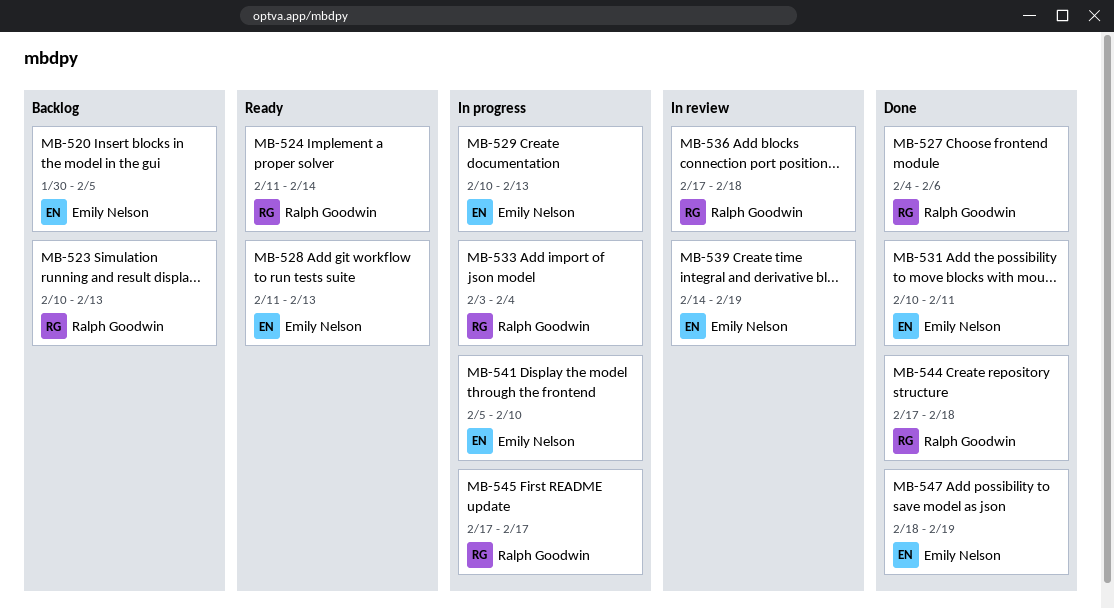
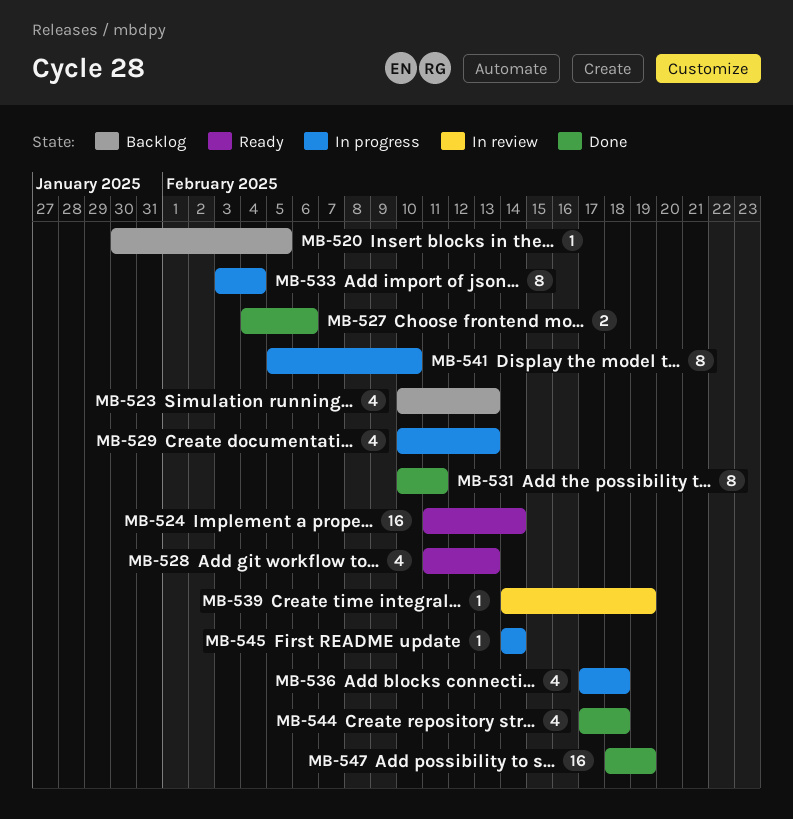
MB-536, status: In review -> In progress
MB-545, start: Feb 17 -> Feb 14
MB-545, due: Feb 17 -> Feb 14

